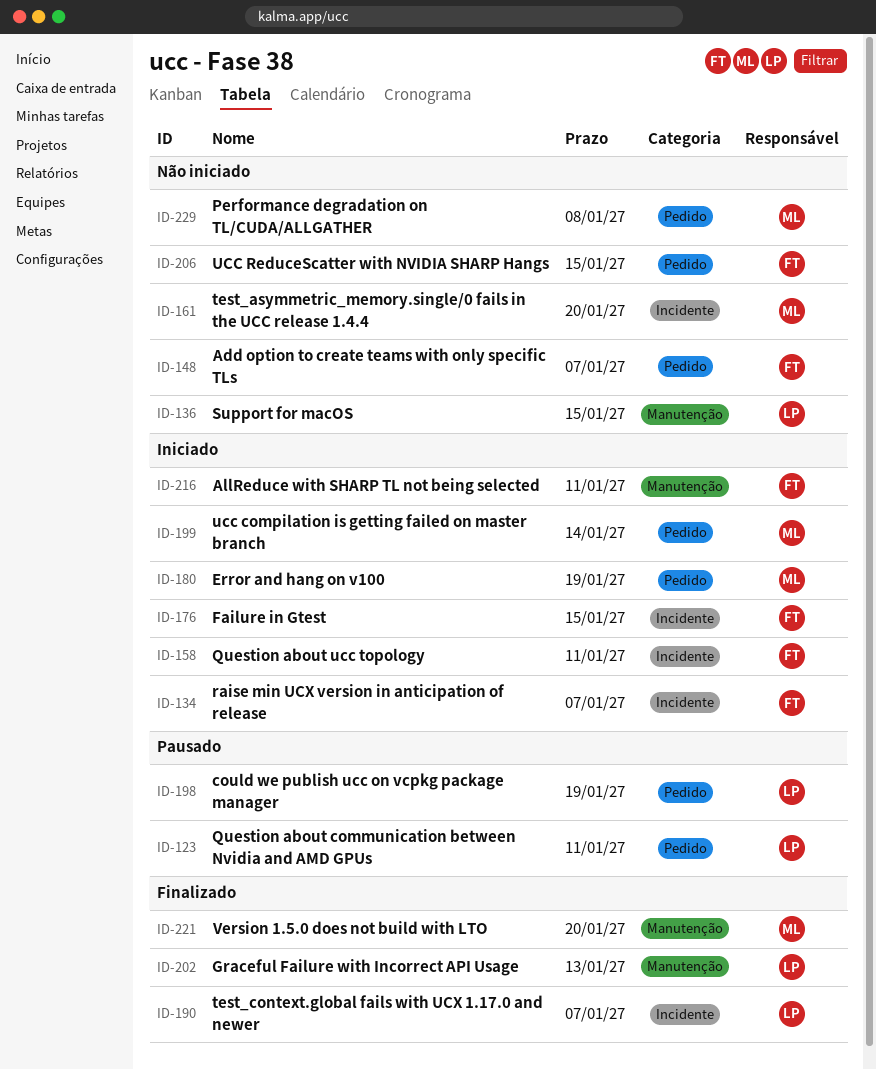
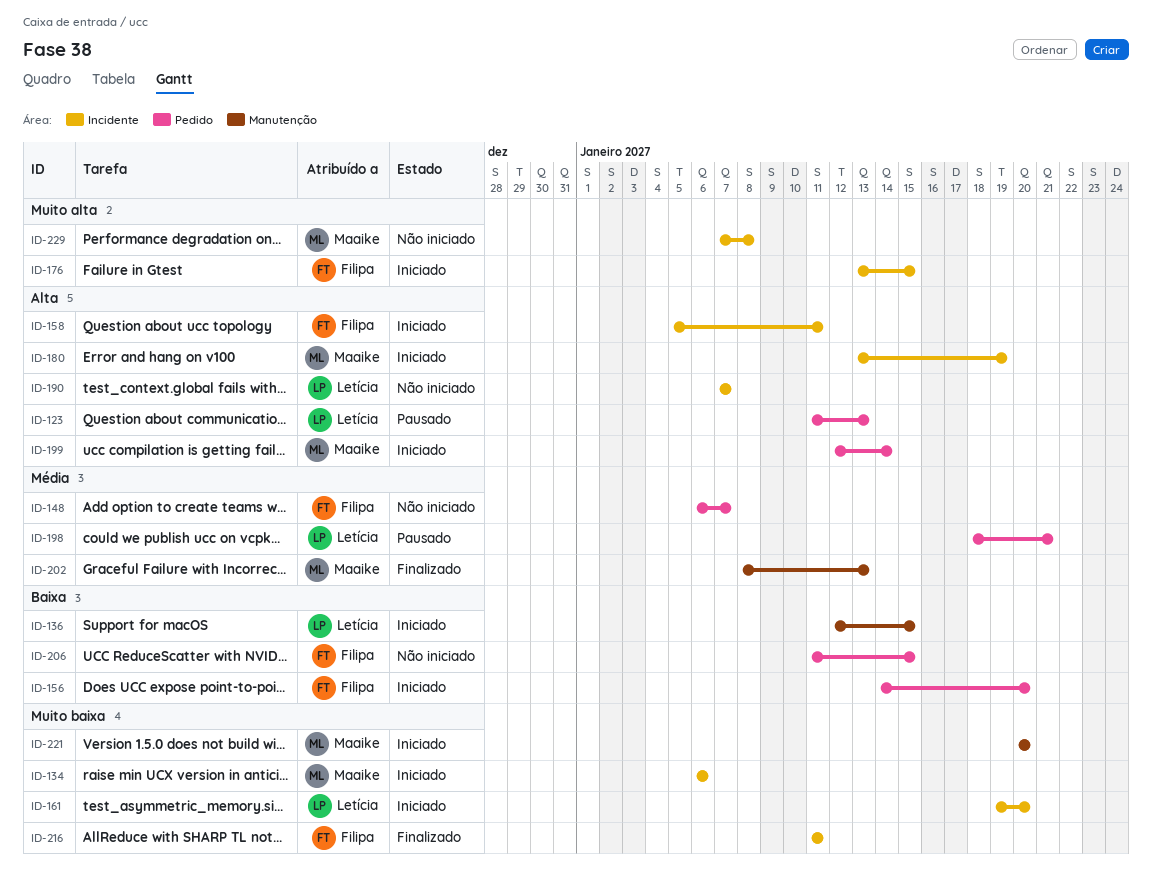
ID-123, due: Jan 11 -> Jan 13
ID-134, owner: Filipa -> Maaike
ID-134, due: Jan 7 -> Jan 6
ID-136, status: Não iniciado -> Iniciado
ID-156: none -> present
ID-161, status: Não iniciado -> Iniciado
ID-161, owner: Maaike -> Letícia
ID-180, label: Pedido -> Incidente
ID-190, status: Finalizado -> Não iniciado
ID-198, due: Jan 19 -> Jan 21
ID-202, owner: Letícia -> Maaike
ID-216, status: Iniciado -> Finalizado
ID-216, label: Manutenção -> Incidente
ID-221, status: Finalizado -> Iniciado
ID-229, label: Pedido -> Incidente

